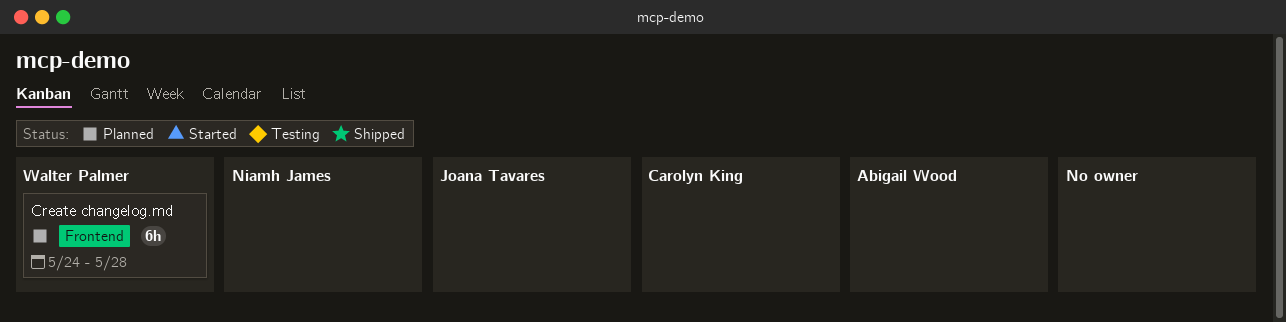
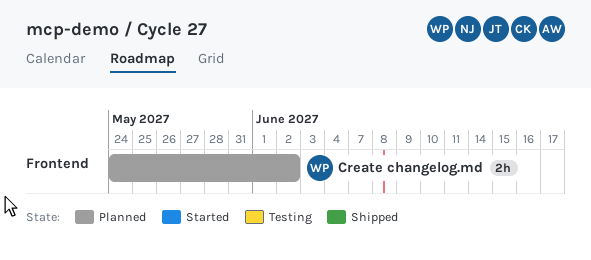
Create changelog.md, estimate: 6h -> 2h
Create changelog.md, due: May 28 -> Jun 2

